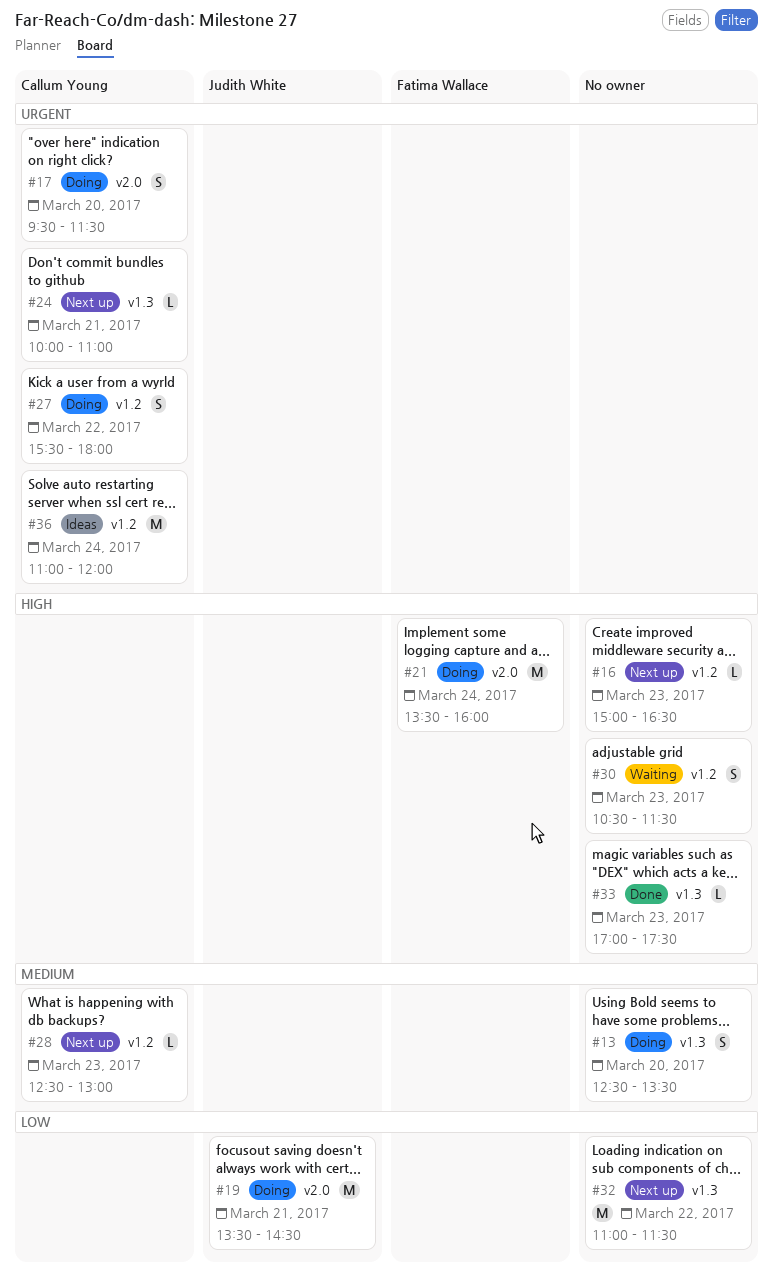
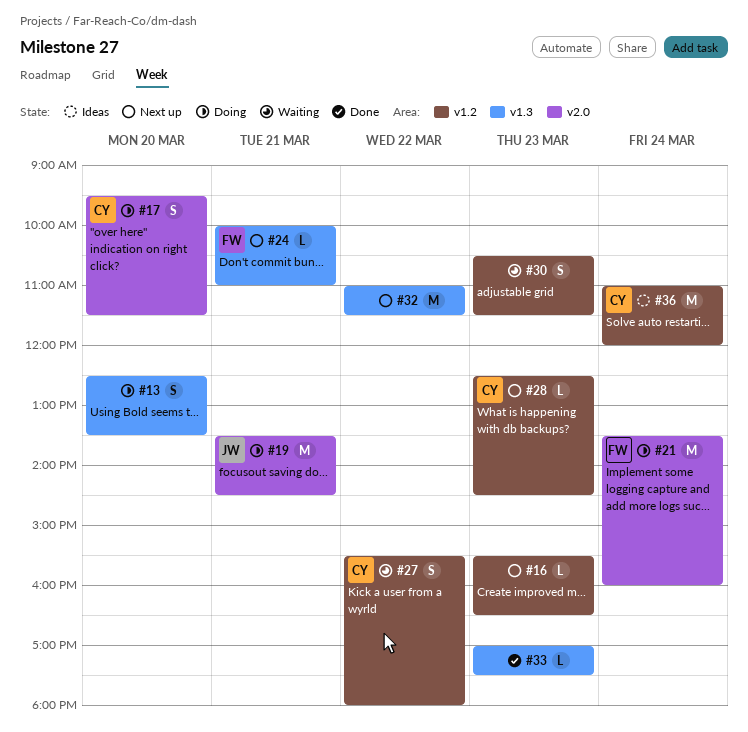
#16, begins: 15:00 -> 15:30
#24, owner: Callum Young -> Fatima Wallace
#27, status: Doing -> Waiting
#28, ends: 13:00 -> 14:30

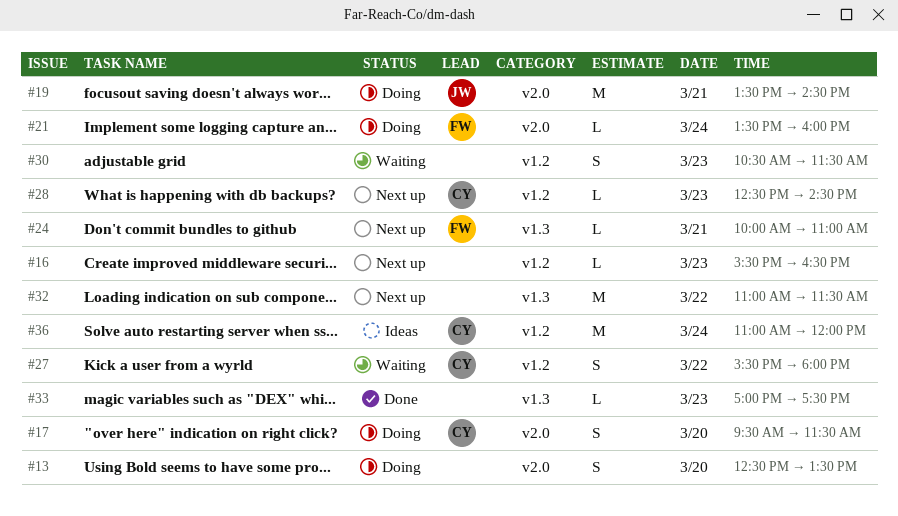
#13, label: v1.3 -> v2.0
#21, estimate: M -> L

